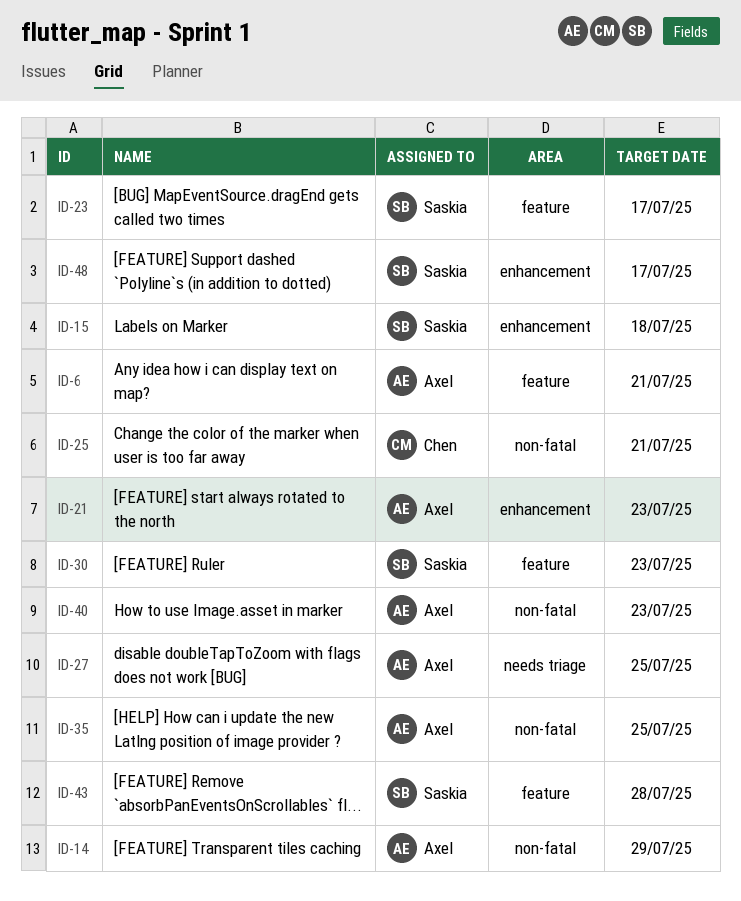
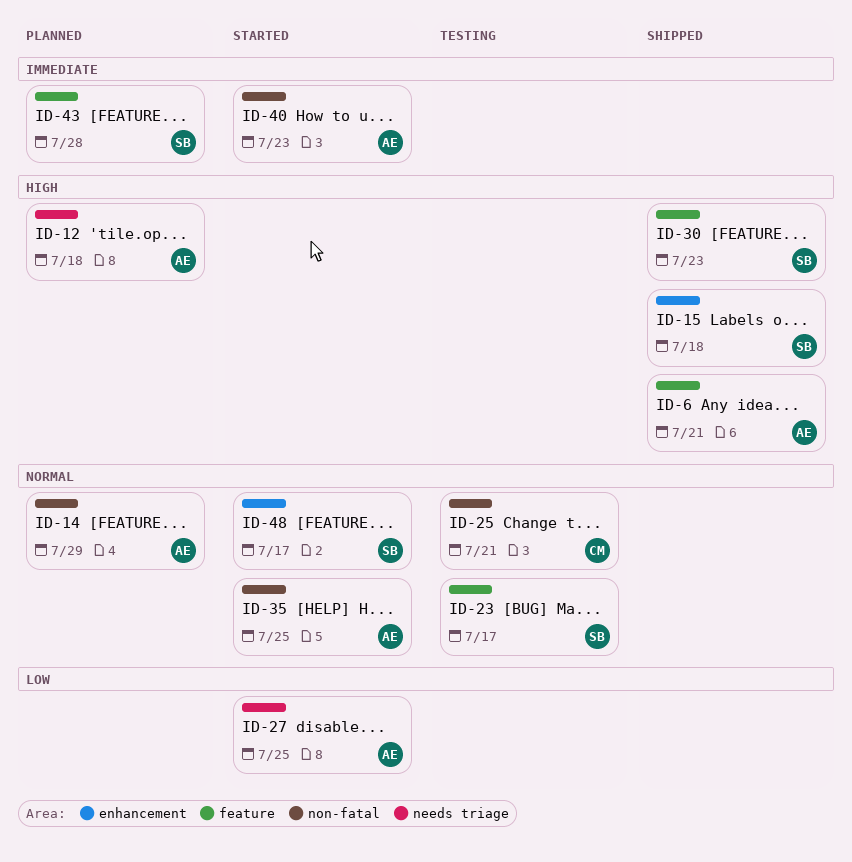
ID-12: none -> present
ID-21: present -> none

